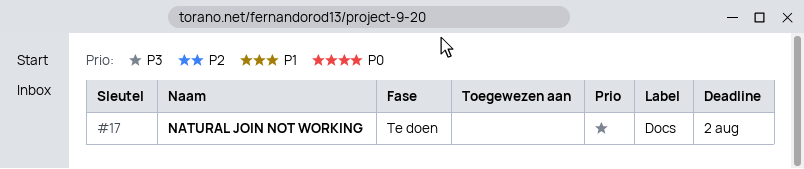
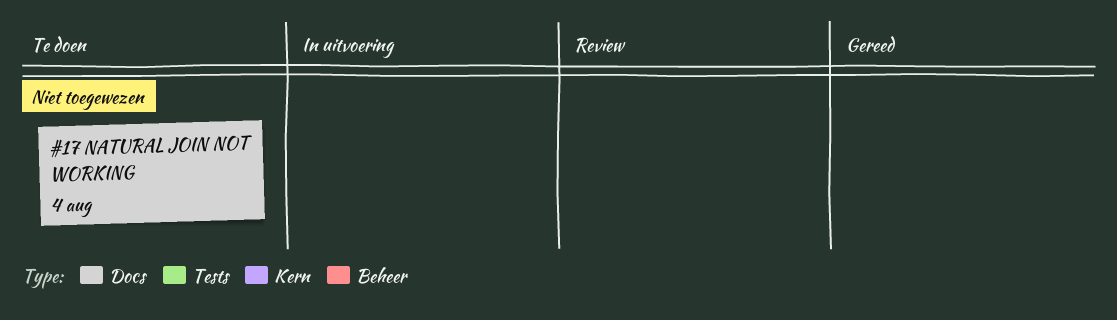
#17, due: Aug 2 -> Aug 4

